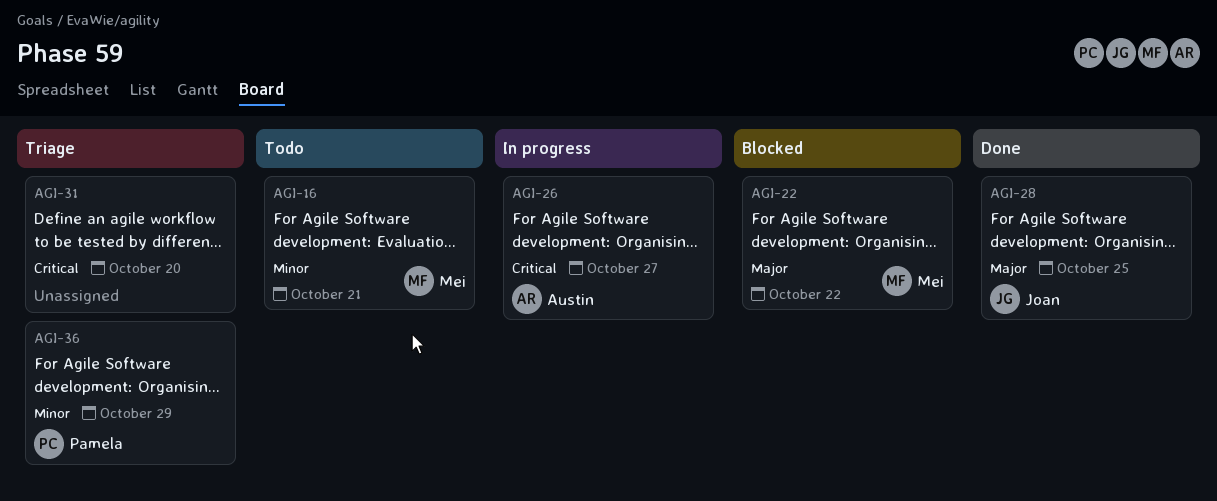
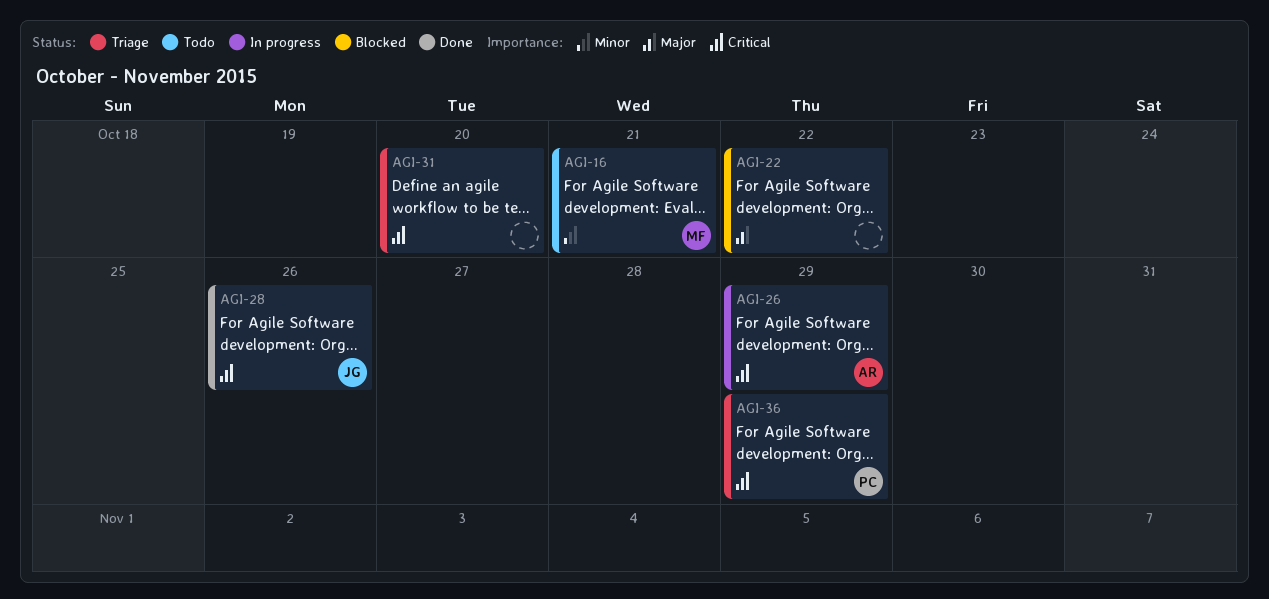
AGI-22, owner: Mei -> none
AGI-26, due: Oct 27 -> Oct 29
AGI-28, priority: Major -> Critical
AGI-28, due: Oct 25 -> Oct 26
AGI-36, priority: Minor -> Critical

